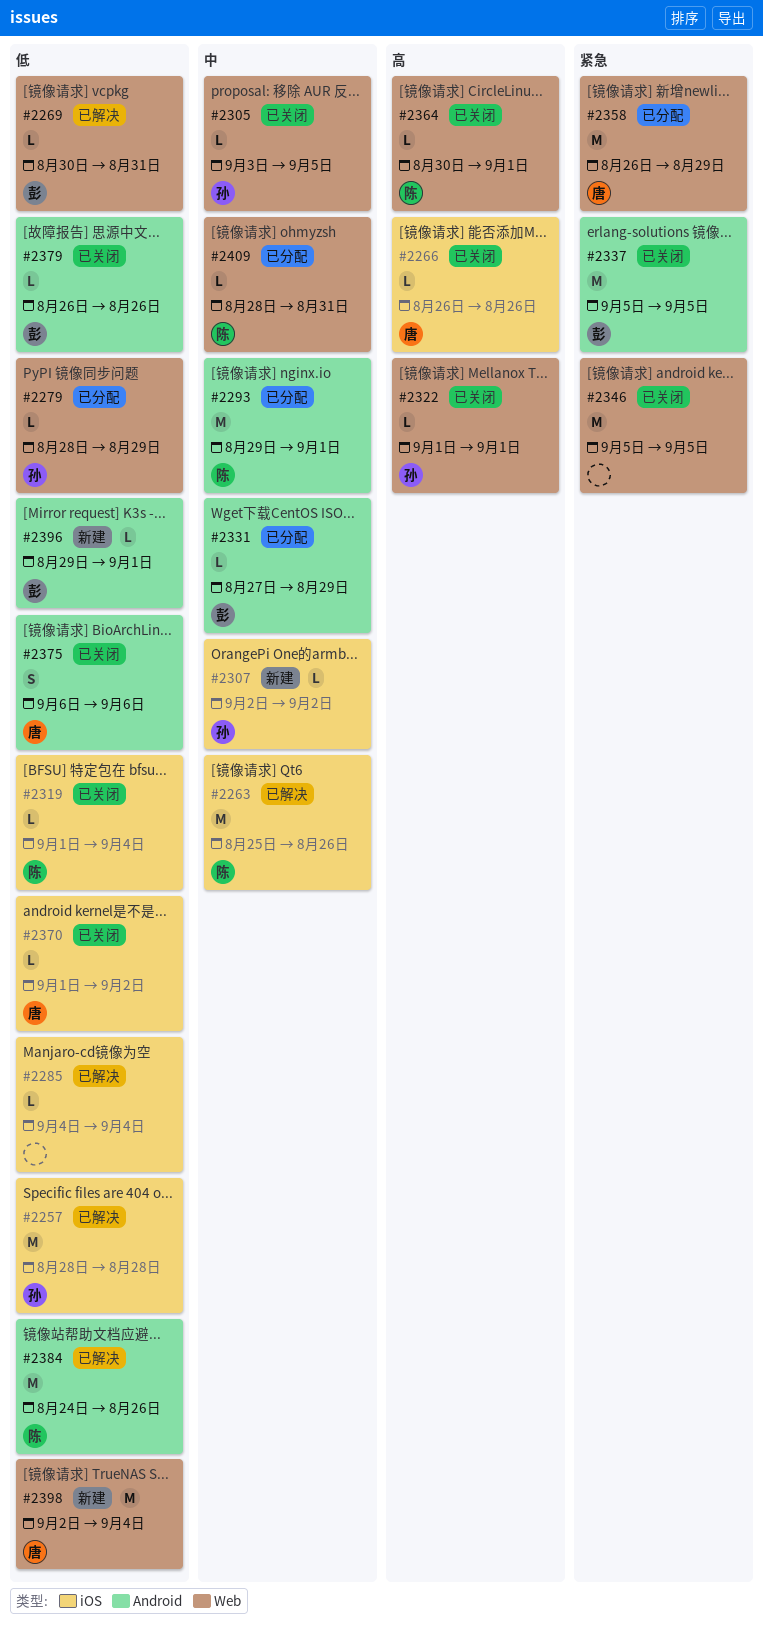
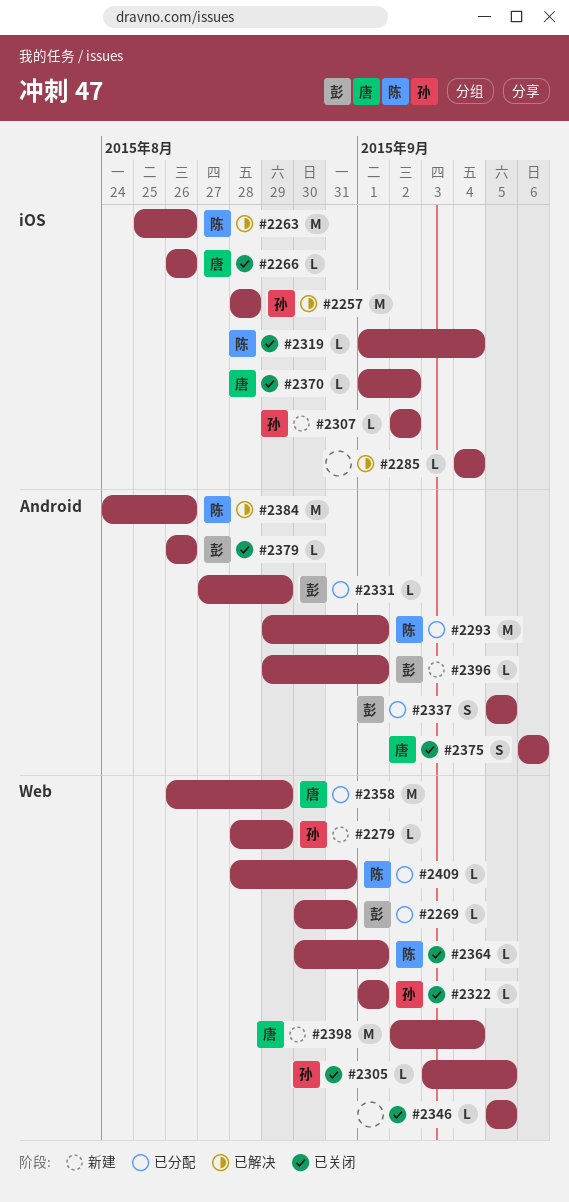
#2269, status: 已解决 -> 已分配
#2279, status: 已分配 -> 新建
#2337, status: 已关闭 -> 已分配
#2337, estimate: M -> S
#2346, estimate: M -> L

